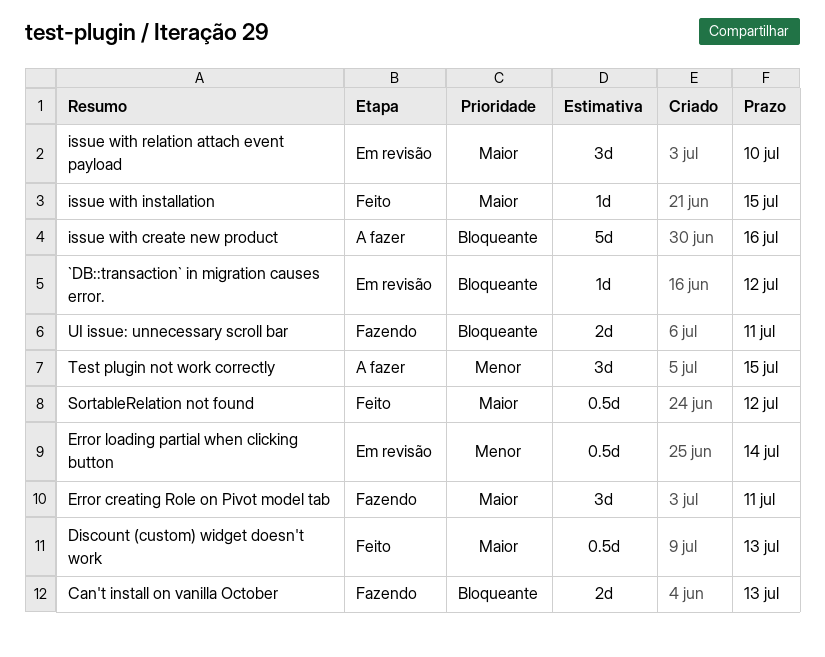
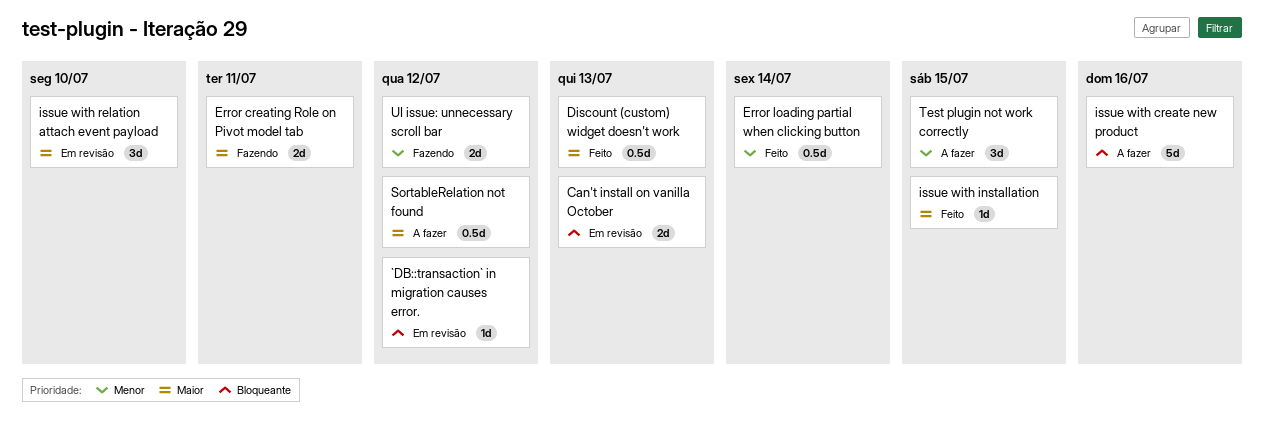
Can't install on vanilla October, status: Fazendo -> Em revisão
Error creating Role on Pivot model tab, estimate: 3d -> 2d
Error loading partial when clicking button, status: Em revisão -> Feito
SortableRelation not found, status: Feito -> A fazer
UI issue: unnecessary scroll bar, priority: Bloqueante -> Menor
UI issue: unnecessary scroll bar, due: Jul 11 -> Jul 12

